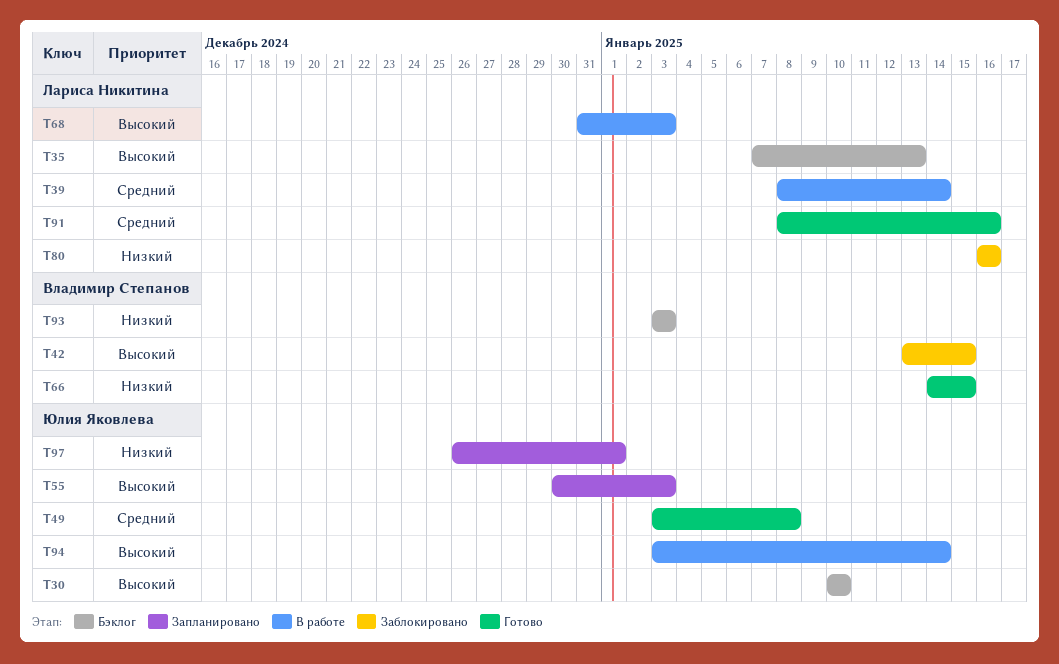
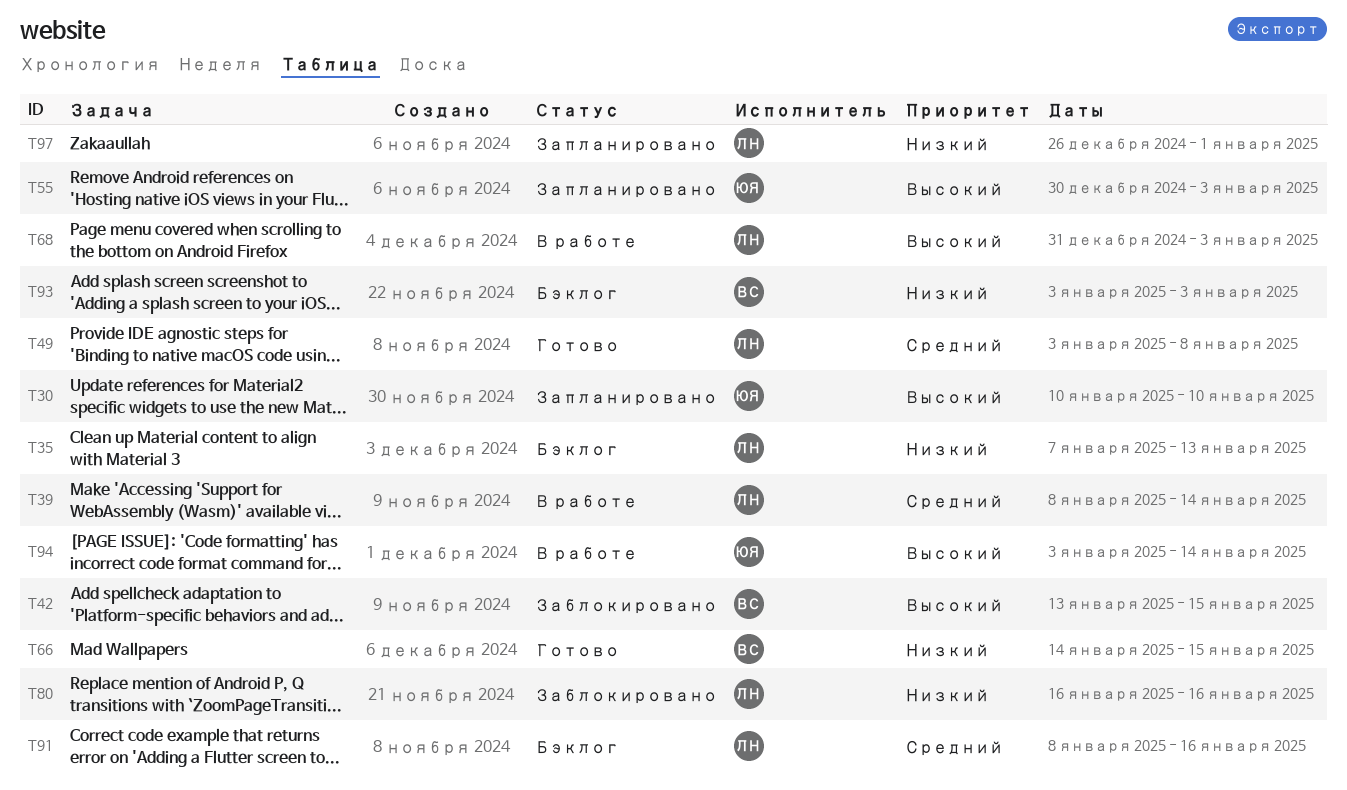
T30, status: Бэклог -> Запланировано
T35, priority: Высокий -> Низкий
T49, owner: Юлия Яковлева -> Лариса Никитина
T91, status: Готово -> Бэклог
T97, owner: Юлия Яковлева -> Лариса Никитина

